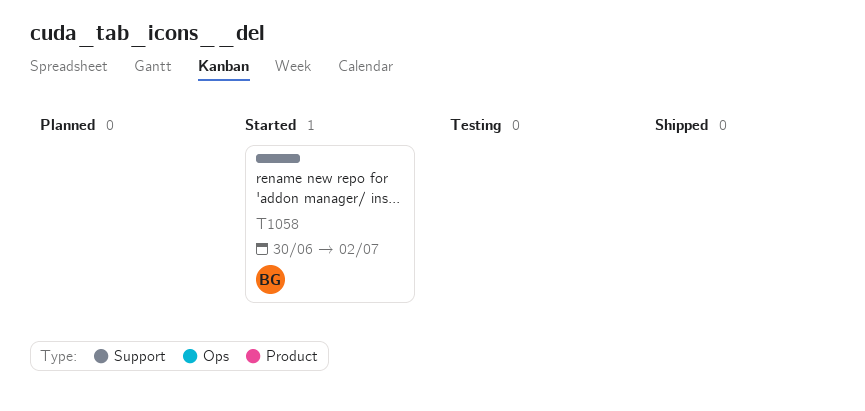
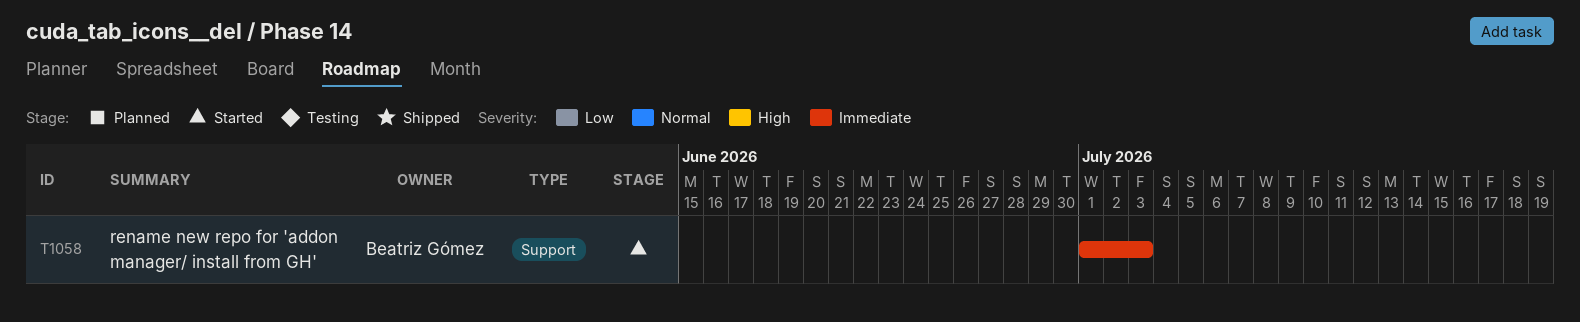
T1058, start: Jun 30 -> Jul 1
T1058, due: Jul 2 -> Jul 3

